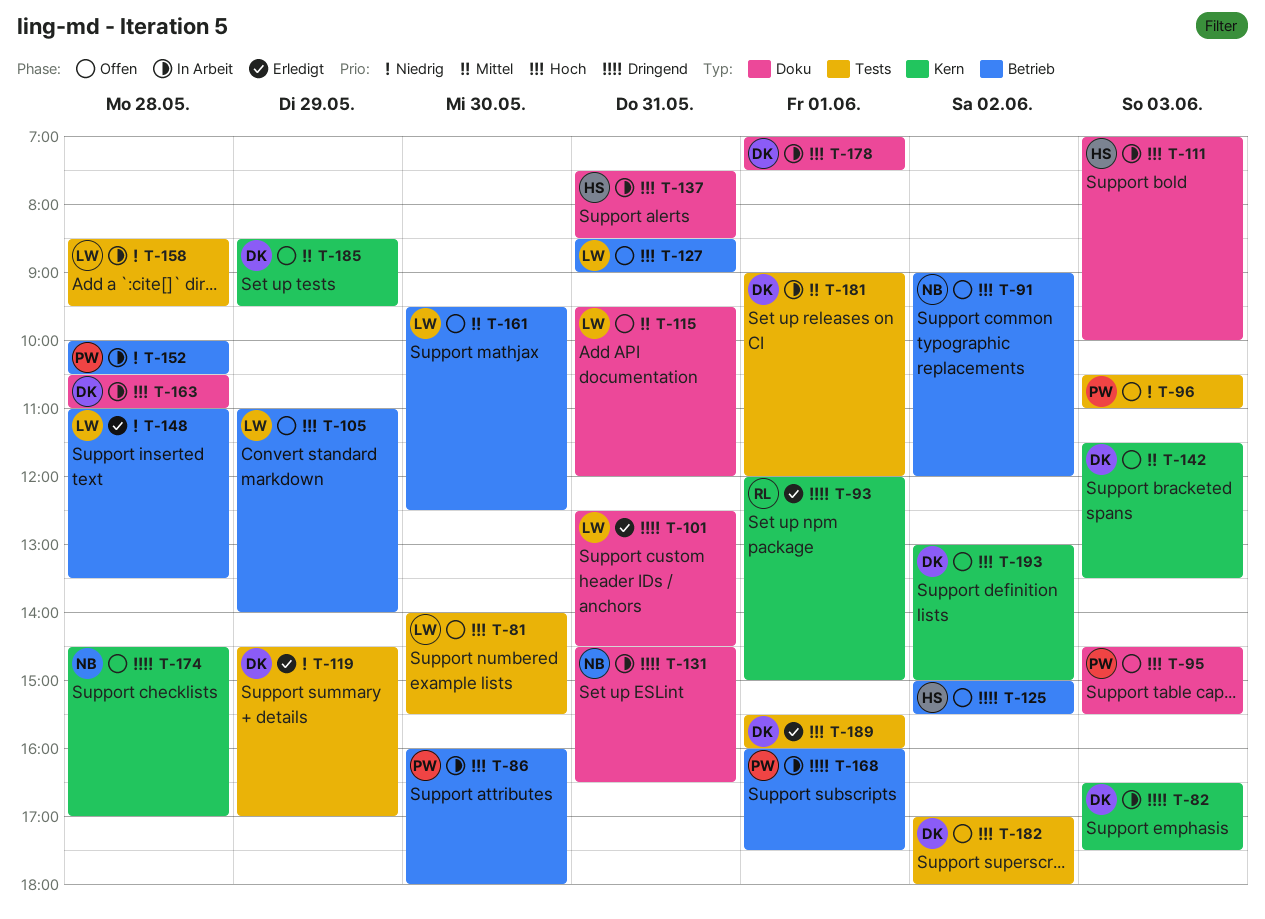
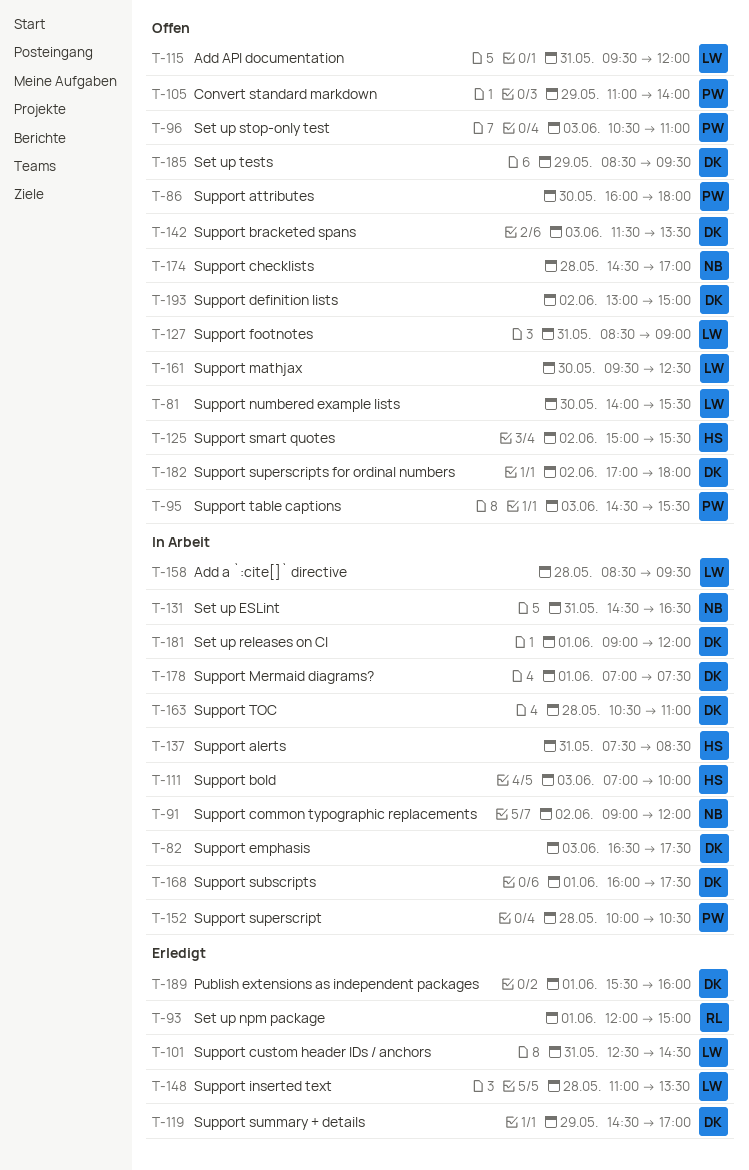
T-86, status: In Arbeit -> Offen
T-91, status: Offen -> In Arbeit
T-105, owner: LW -> PW
T-168, owner: PW -> DK

